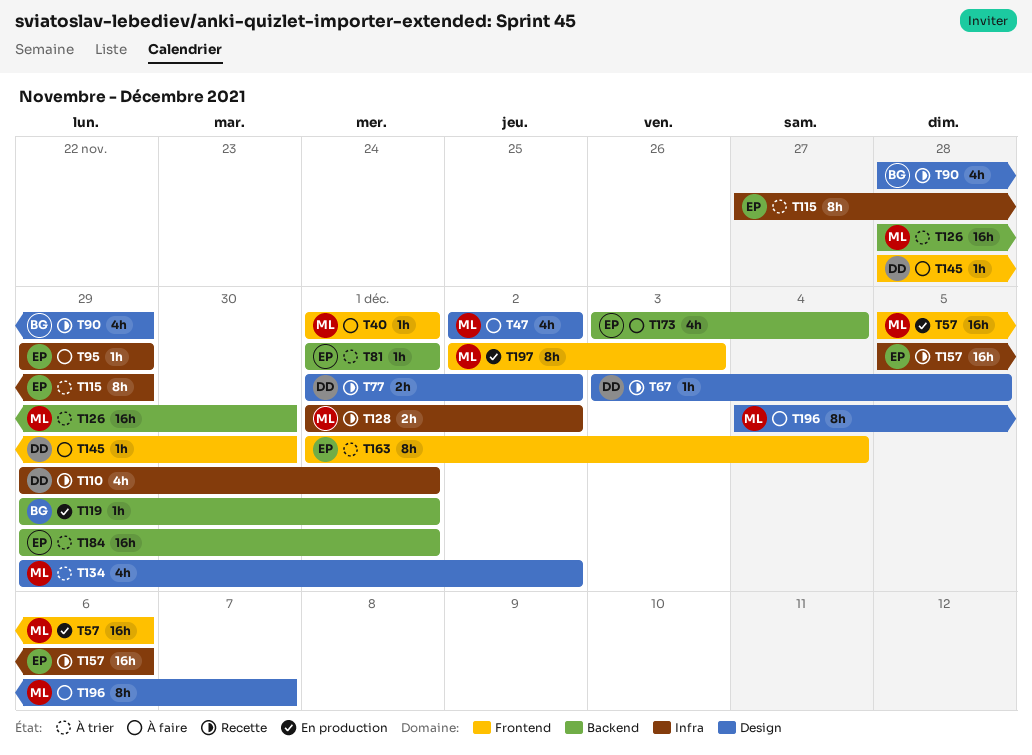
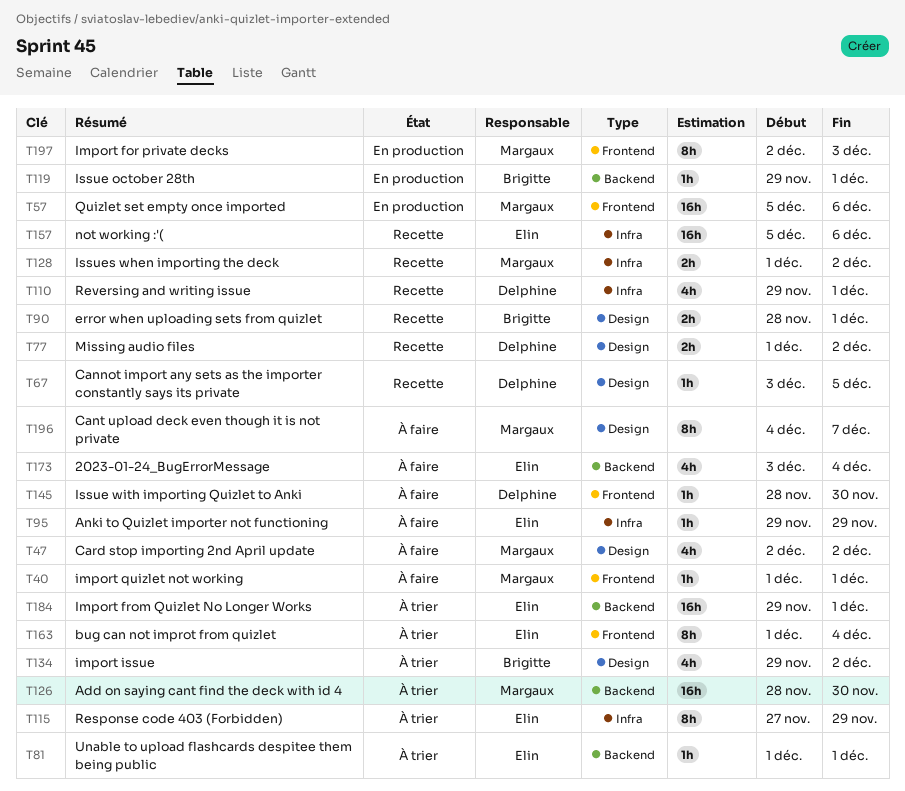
T90, estimate: 4h -> 2h
T90, due: Nov 29 -> Dec 1
T134, owner: Margaux -> Brigitte

